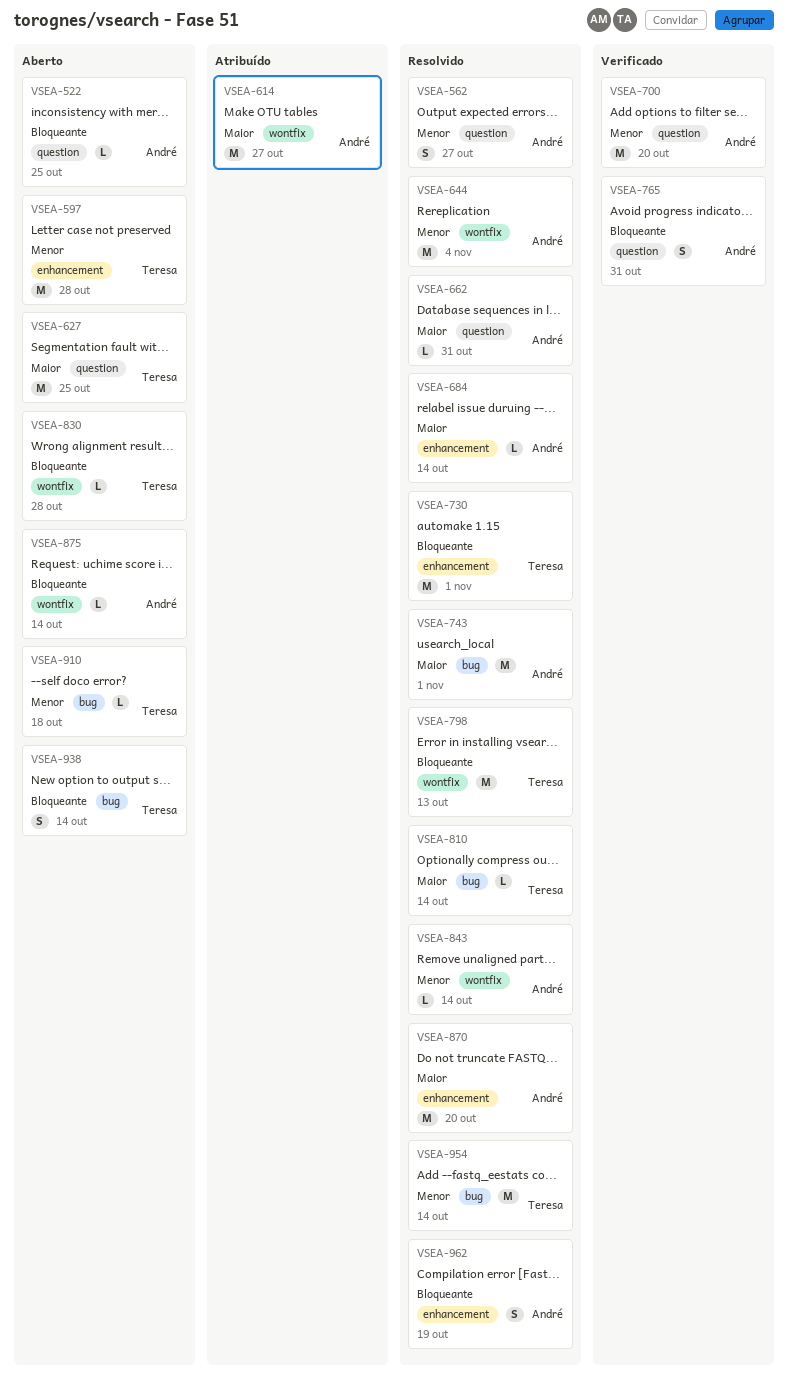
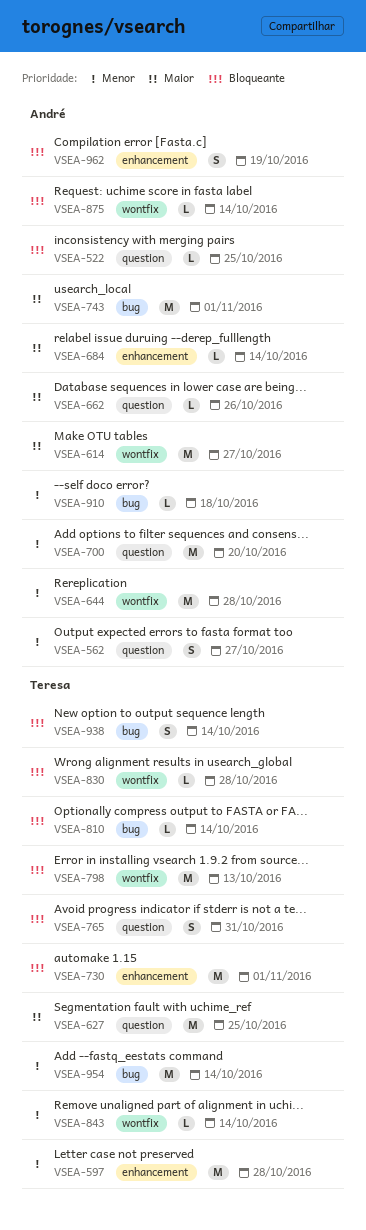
VSEA-644, due: Nov 4 -> Oct 28
VSEA-662, due: Oct 31 -> Oct 26
VSEA-765, owner: André -> Teresa
VSEA-810, priority: Maior -> Bloqueante
VSEA-843, owner: André -> Teresa
VSEA-870: present -> none
VSEA-910, owner: Teresa -> André

